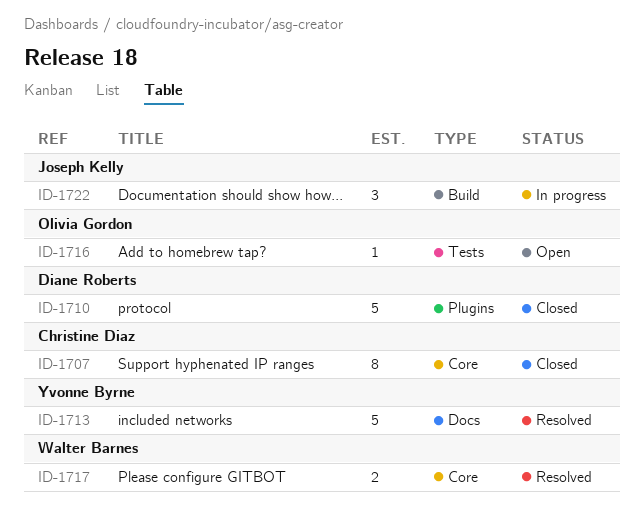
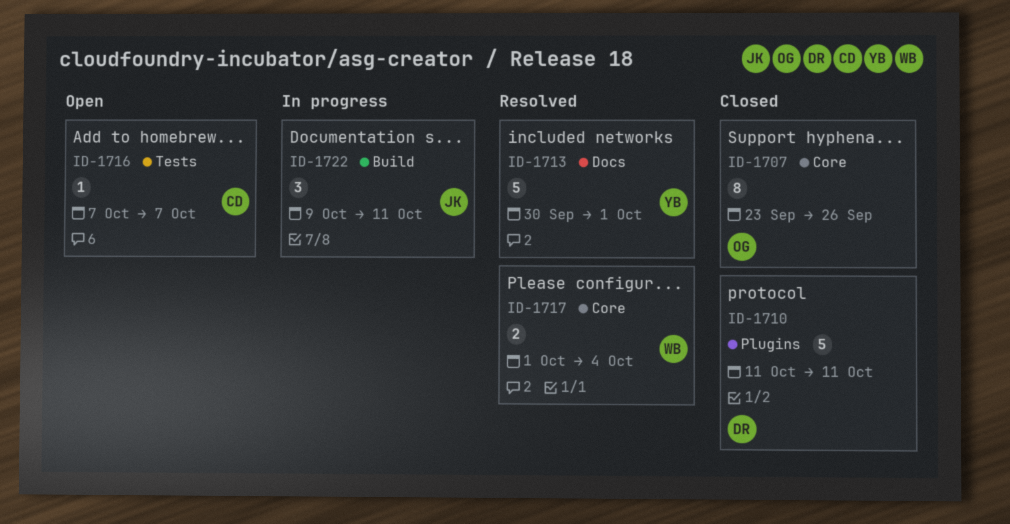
ID-1707, owner: Christine Diaz -> Olivia Gordon
ID-1716, owner: Olivia Gordon -> Christine Diaz

